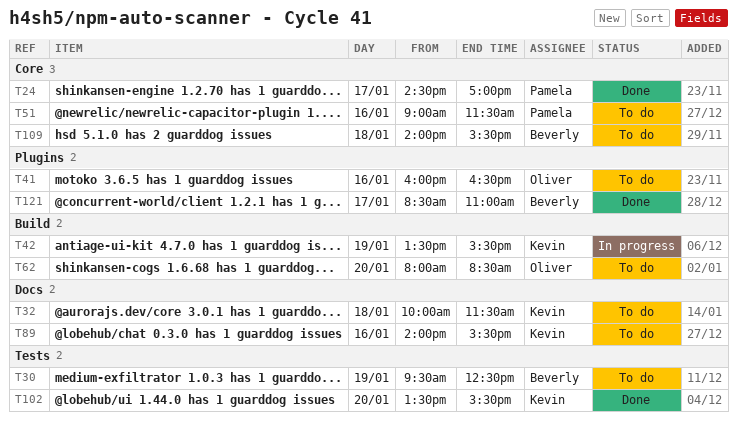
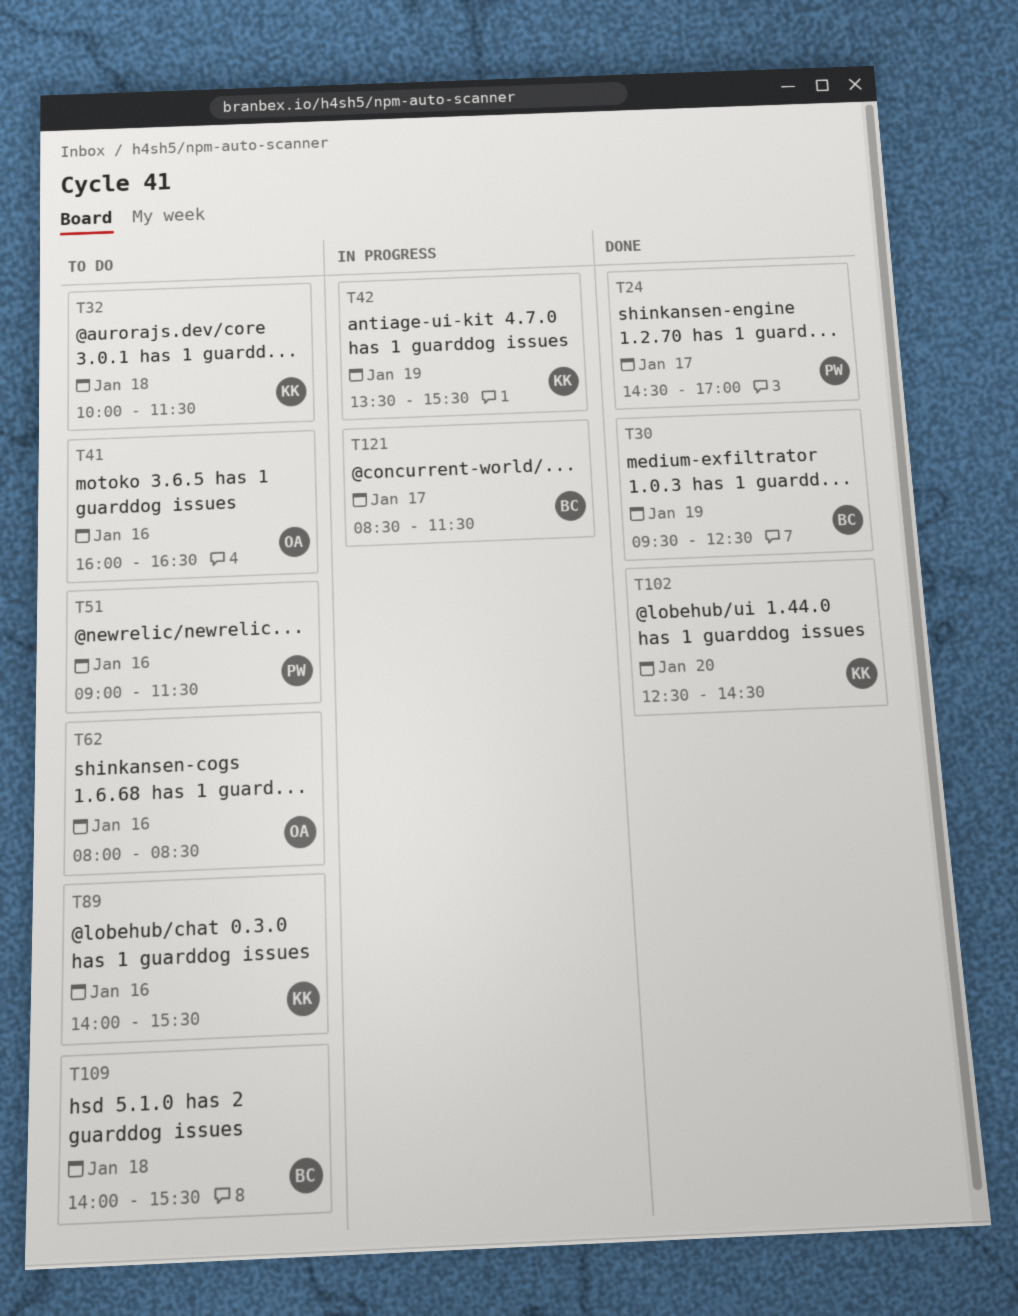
T30, status: To do -> Done
T62, day: Jan 20 -> Jan 16
T102, begins: 13:30 -> 12:30
T102, ends: 15:30 -> 14:30
T121, status: Done -> In progress
T121, ends: 11:00 -> 11:30

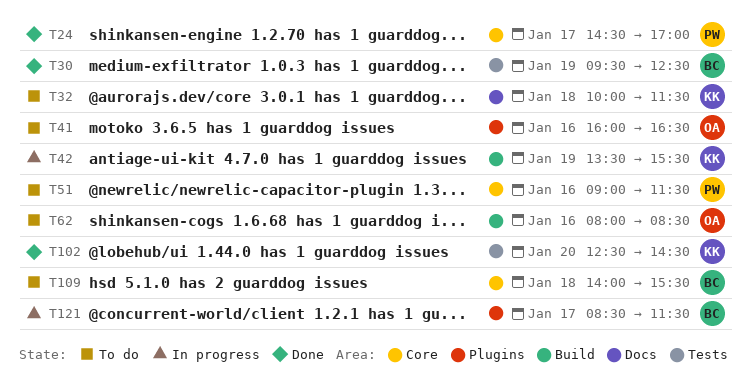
T89: present -> none

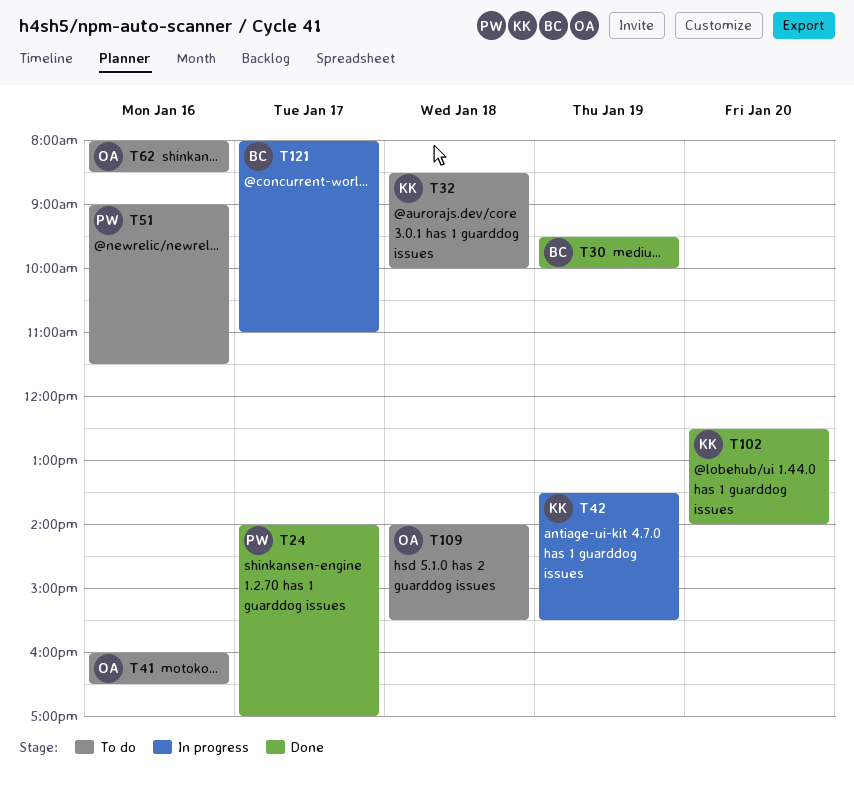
T24, begins: 14:30 -> 14:00
T30, ends: 12:30 -> 10:00
T32, begins: 10:00 -> 08:30
T32, ends: 11:30 -> 10:00
T102, ends: 14:30 -> 14:00
T109, owner: BC -> OA
T121, begins: 08:30 -> 08:00
T121, ends: 11:30 -> 11:00

